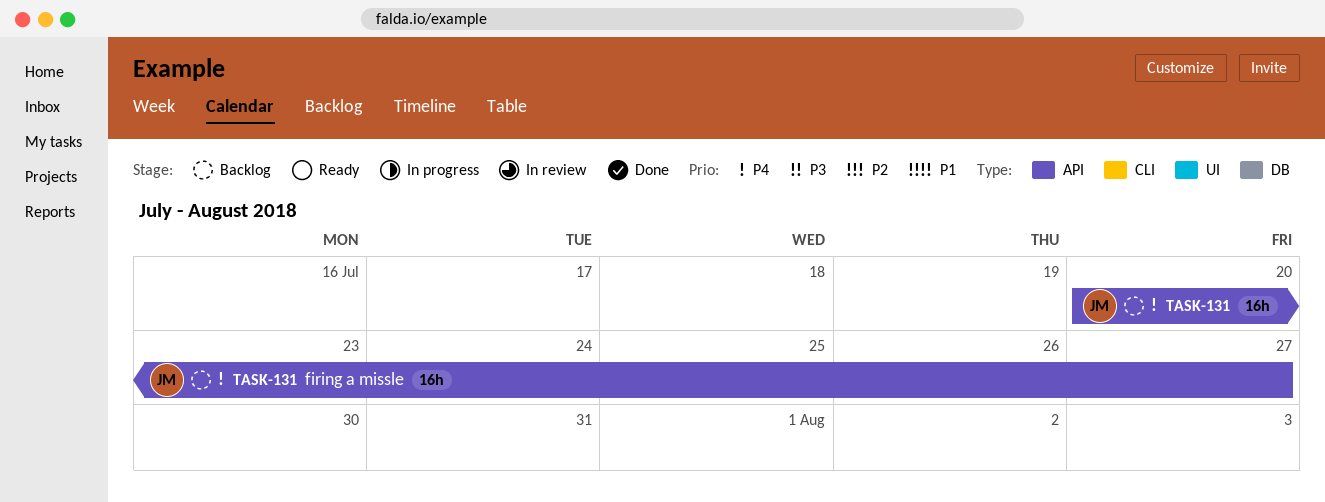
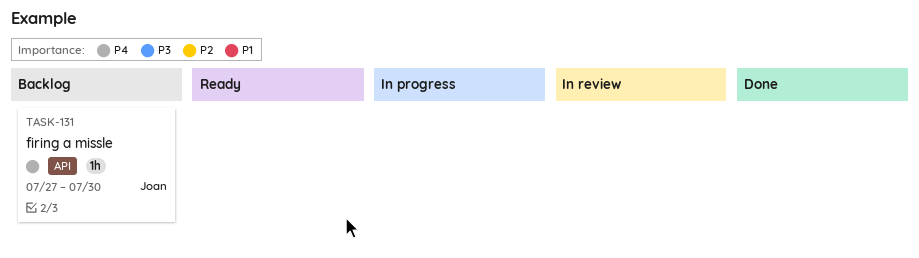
TASK-131, estimate: 16h -> 1h
TASK-131, start: Jul 20 -> Jul 27
TASK-131, due: Jul 27 -> Jul 30

